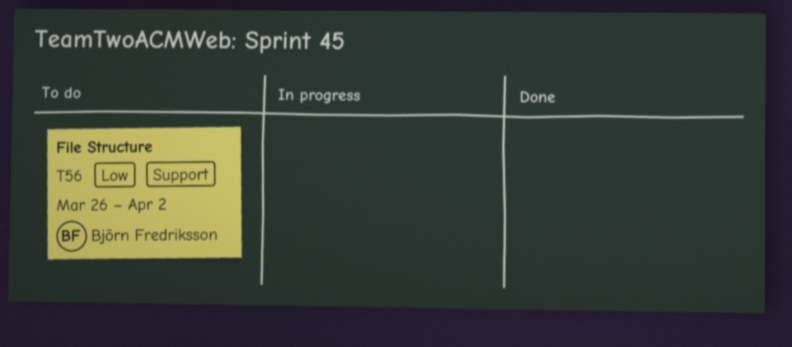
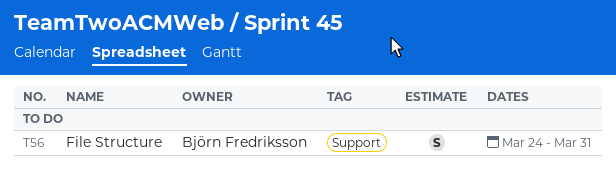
T56, start: Mar 26 -> Mar 24
T56, due: Apr 2 -> Mar 31

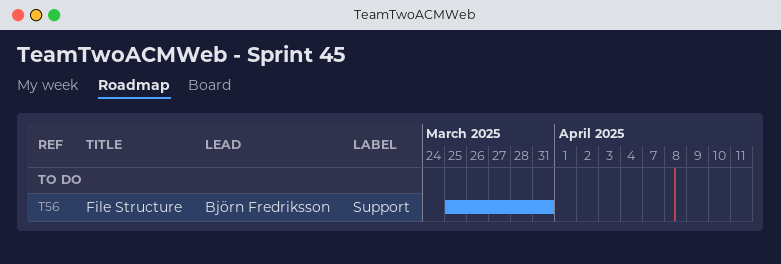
T56, start: Mar 24 -> Mar 25

